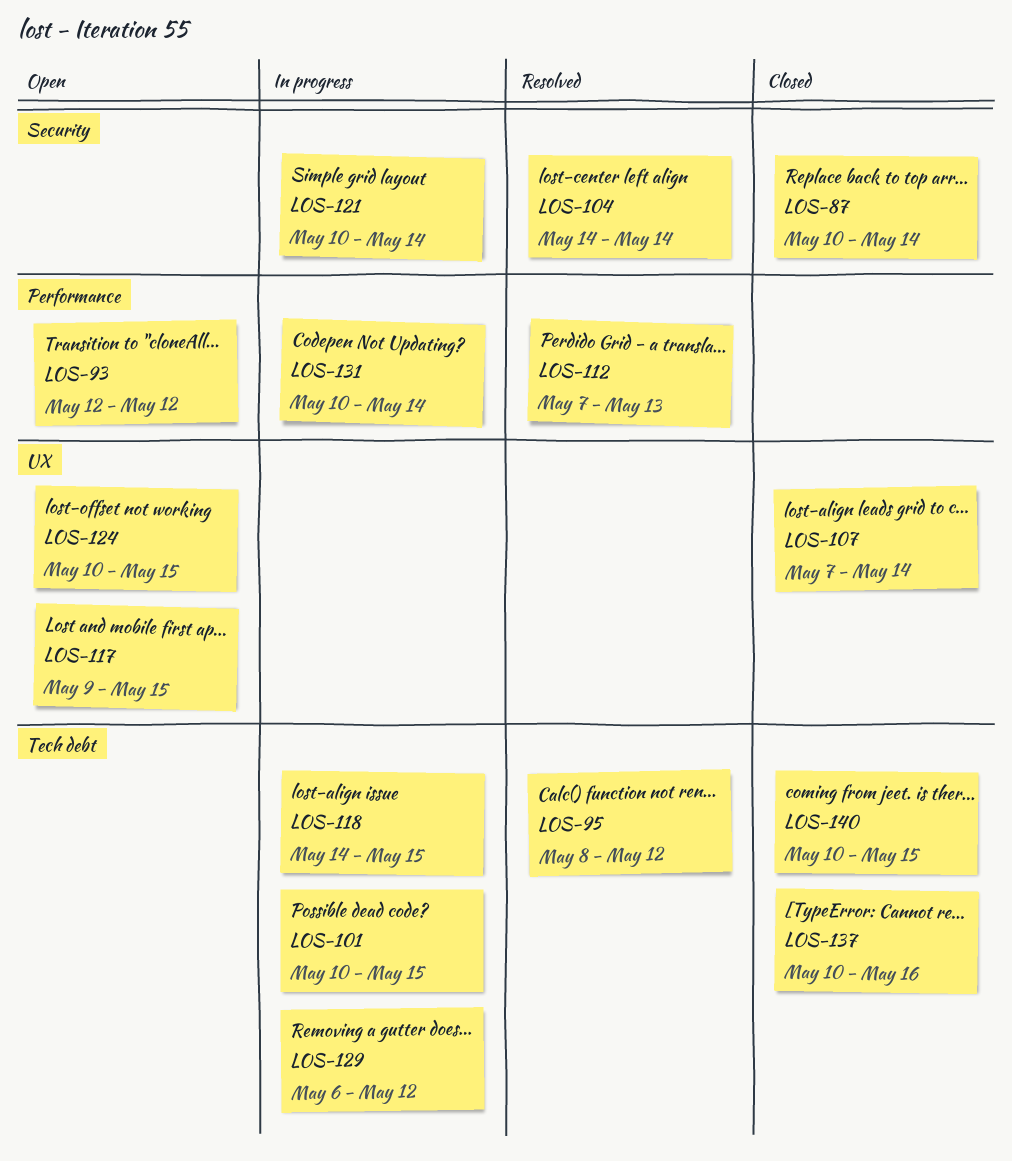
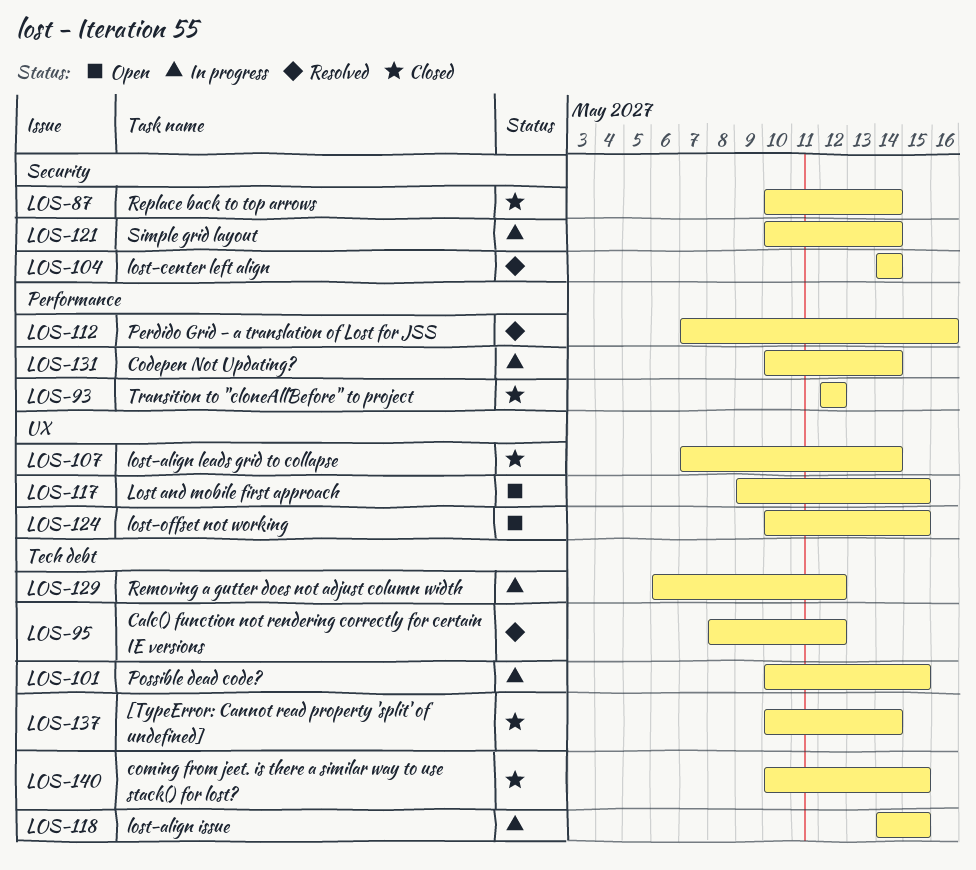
LOS-93, status: Open -> Closed
LOS-112, due: May 13 -> May 16
LOS-137, due: May 16 -> May 14

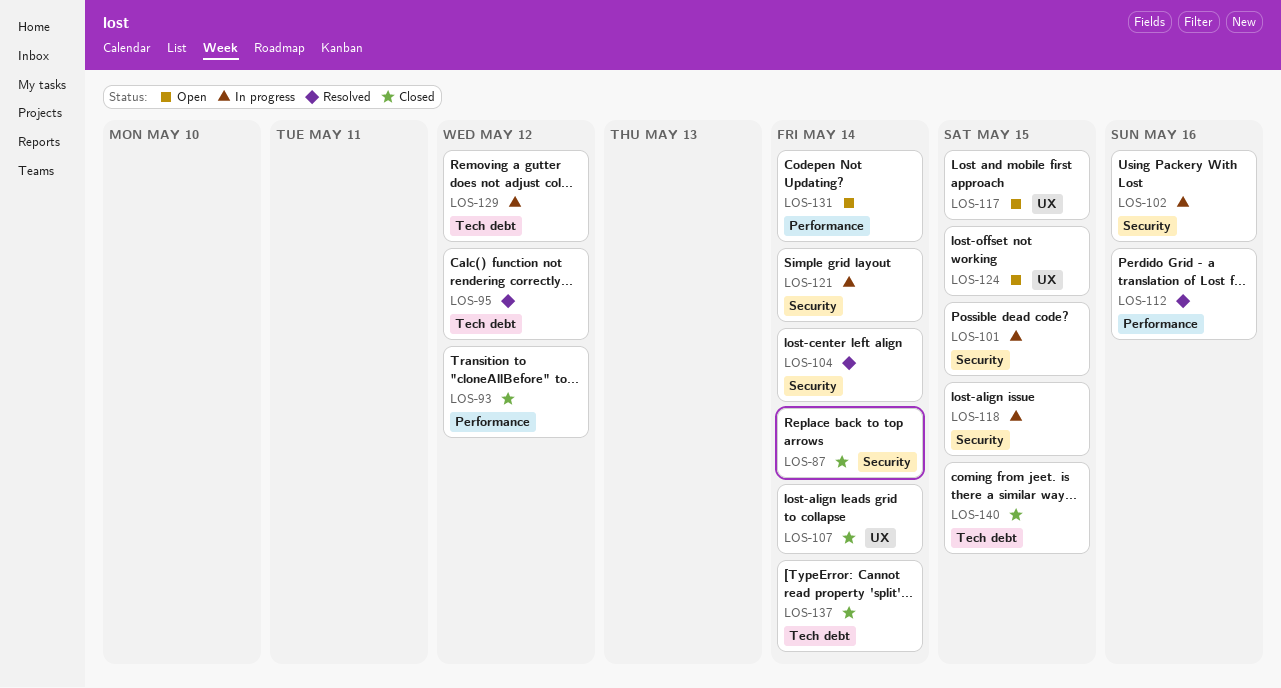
LOS-101, label: Tech debt -> Security
LOS-102: none -> present
LOS-118, label: Tech debt -> Security
LOS-131, status: In progress -> Open

